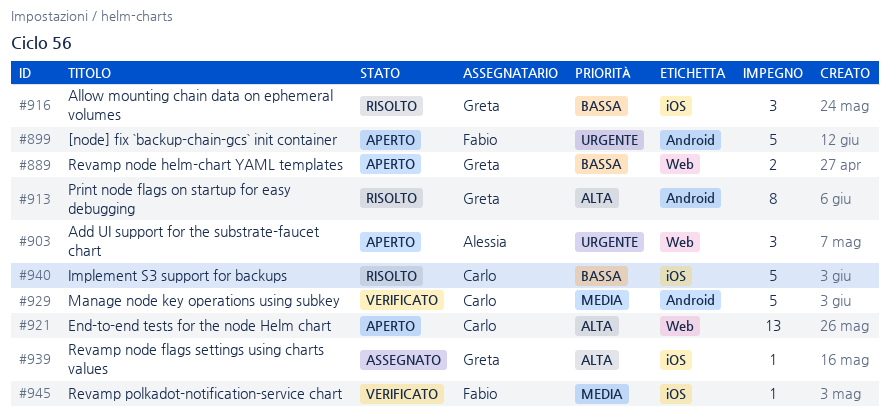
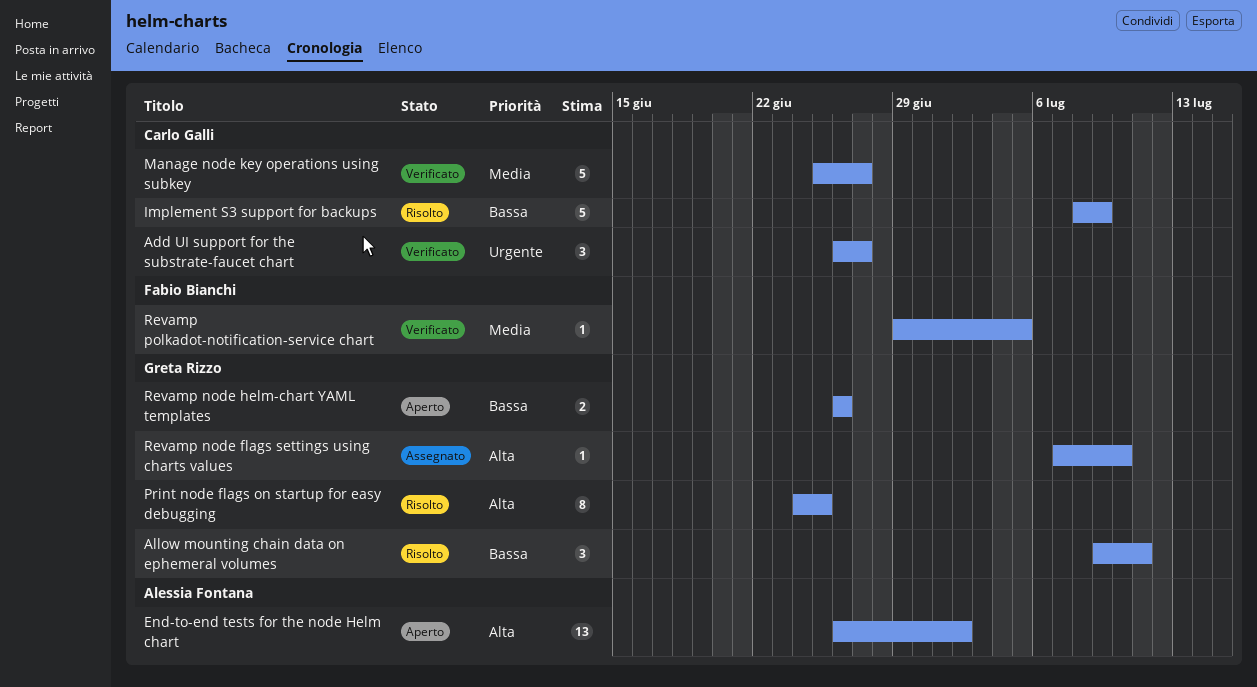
[node] fix `backup-chain-gcs` init container: present -> none
Add UI support for the substrate-faucet chart, status: Aperto -> Verificato
Add UI support for the substrate-faucet chart, owner: Alessia Fontana -> Carlo Galli
End-to-end tests for the node Helm chart, owner: Carlo Galli -> Alessia Fontana

